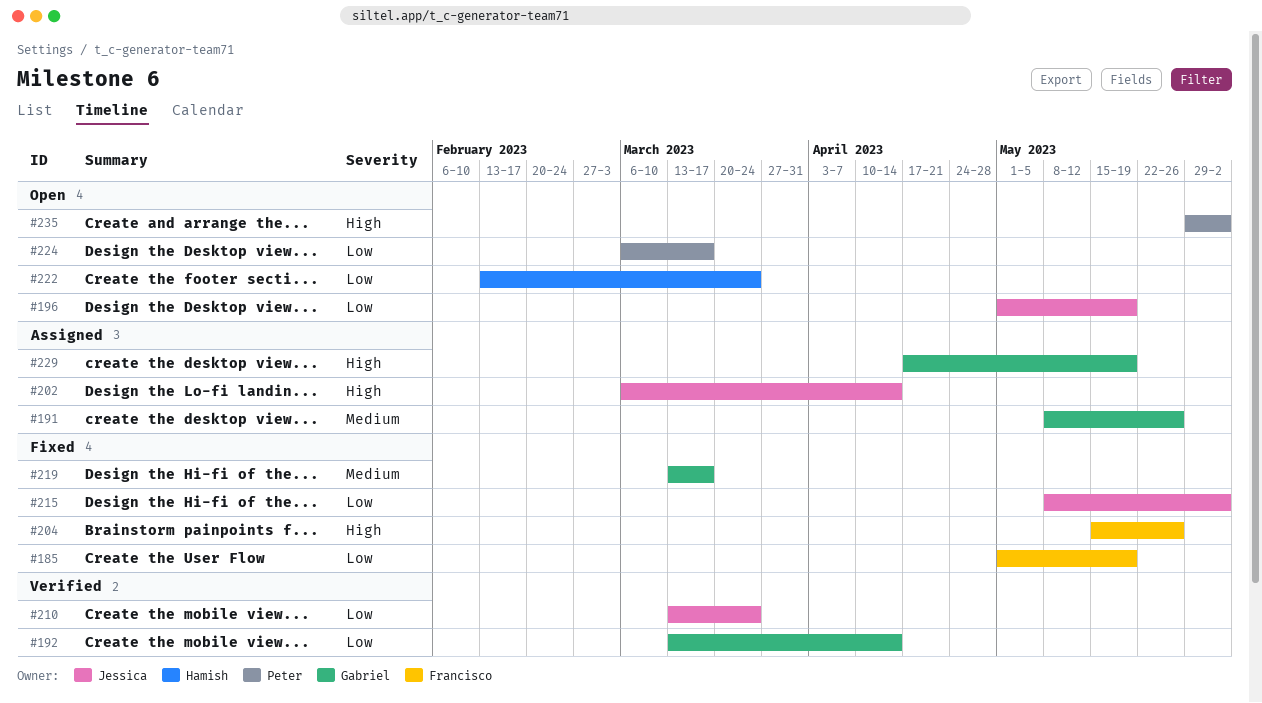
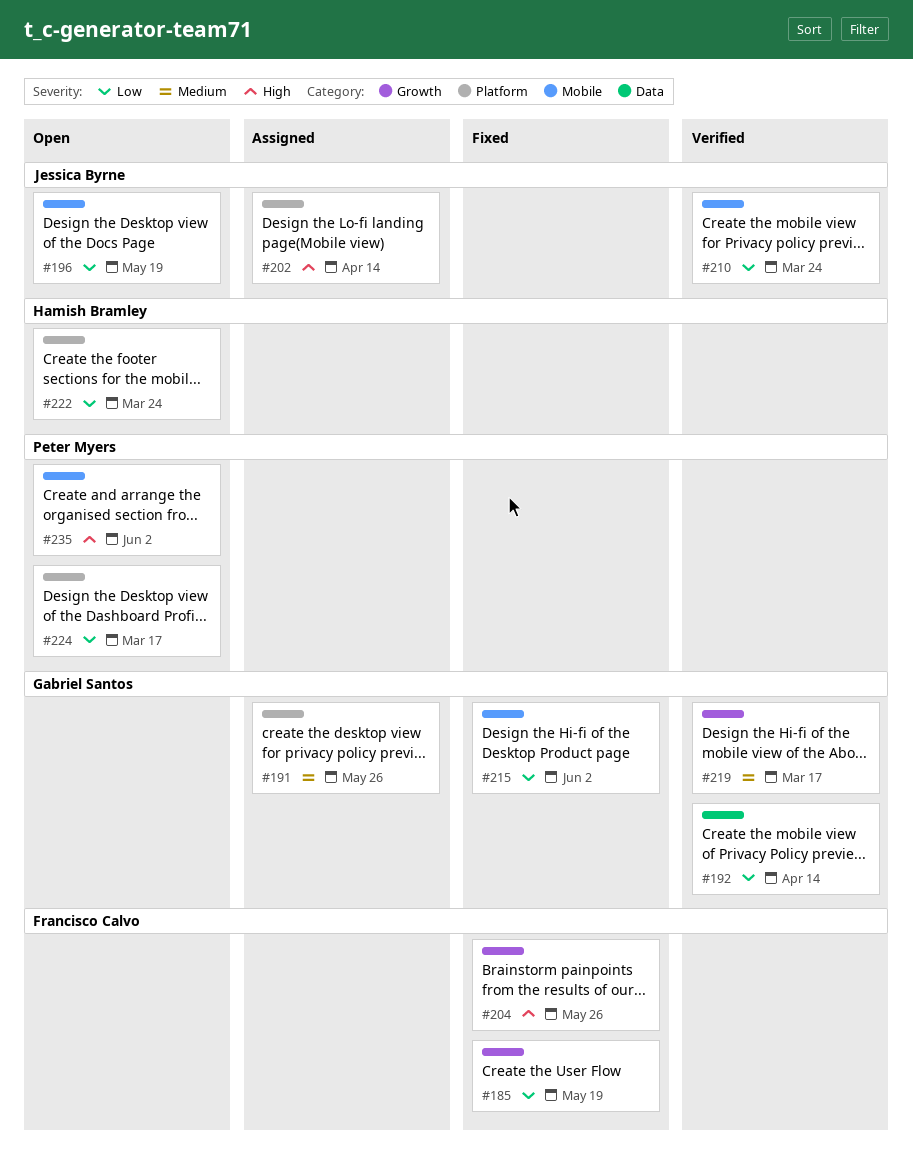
#215, owner: Jessica Byrne -> Gabriel Santos
#219, status: Fixed -> Verified
#229: present -> none

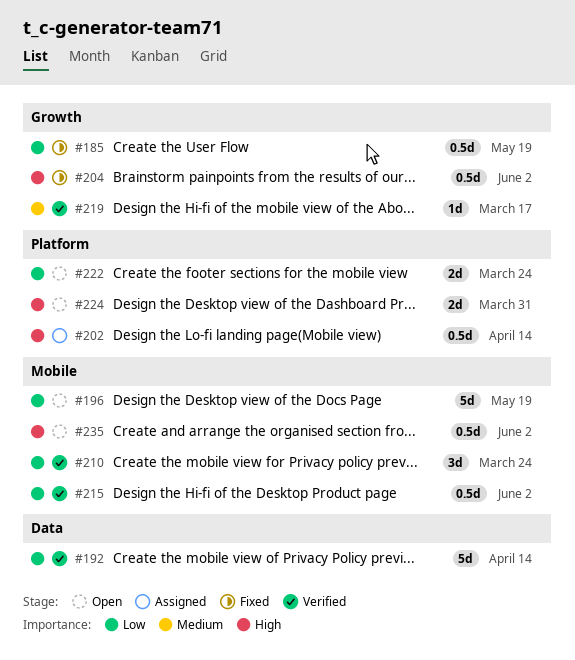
#191: present -> none
#204, due: May 26 -> Jun 2
#215, status: Fixed -> Verified
#224, priority: Low -> High
#224, due: Mar 17 -> Mar 31

